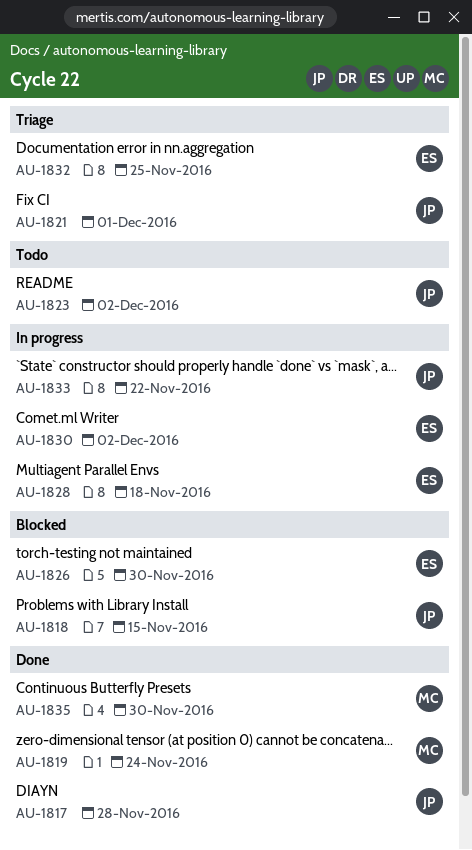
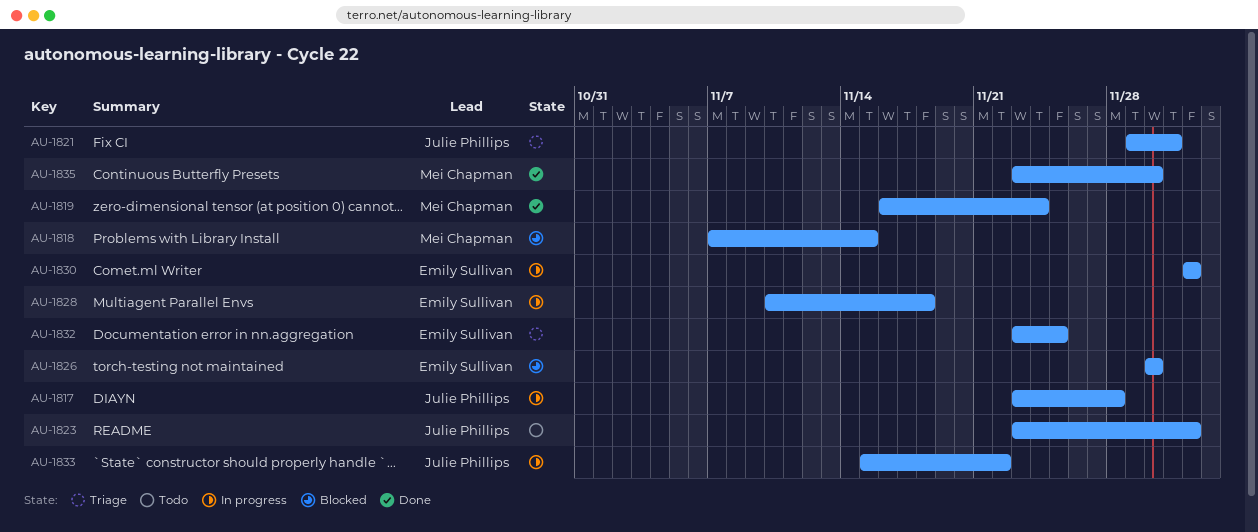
AU-1817, status: Done -> In progress
AU-1818, owner: Julie Phillips -> Mei Chapman

